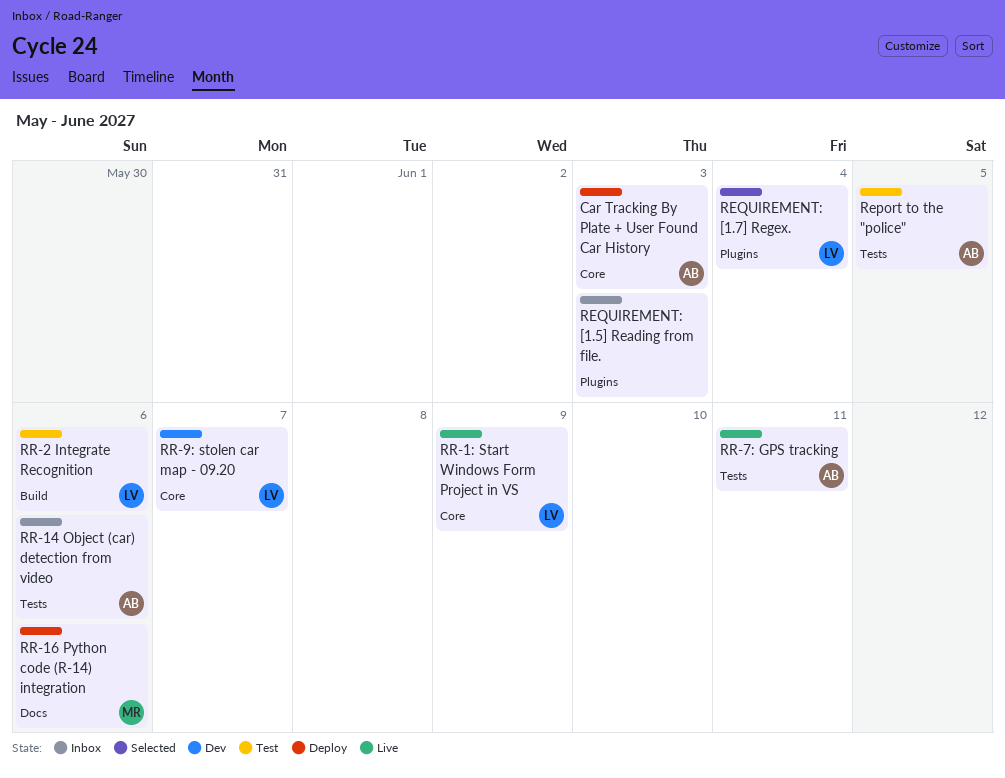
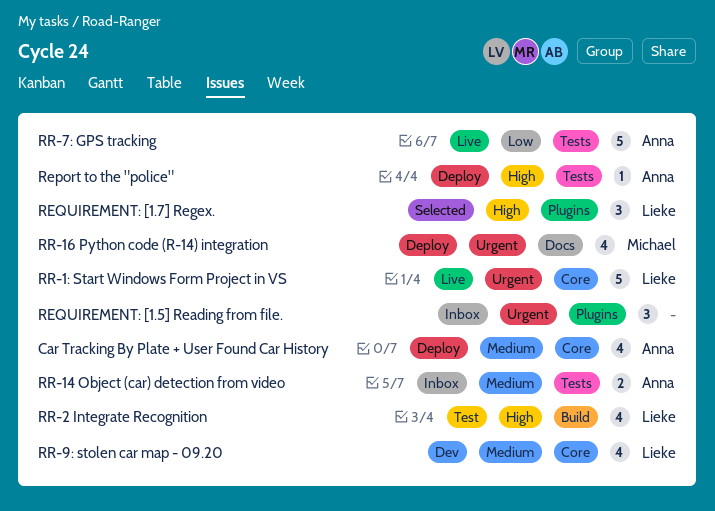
Report to the "police", status: Test -> Deploy

